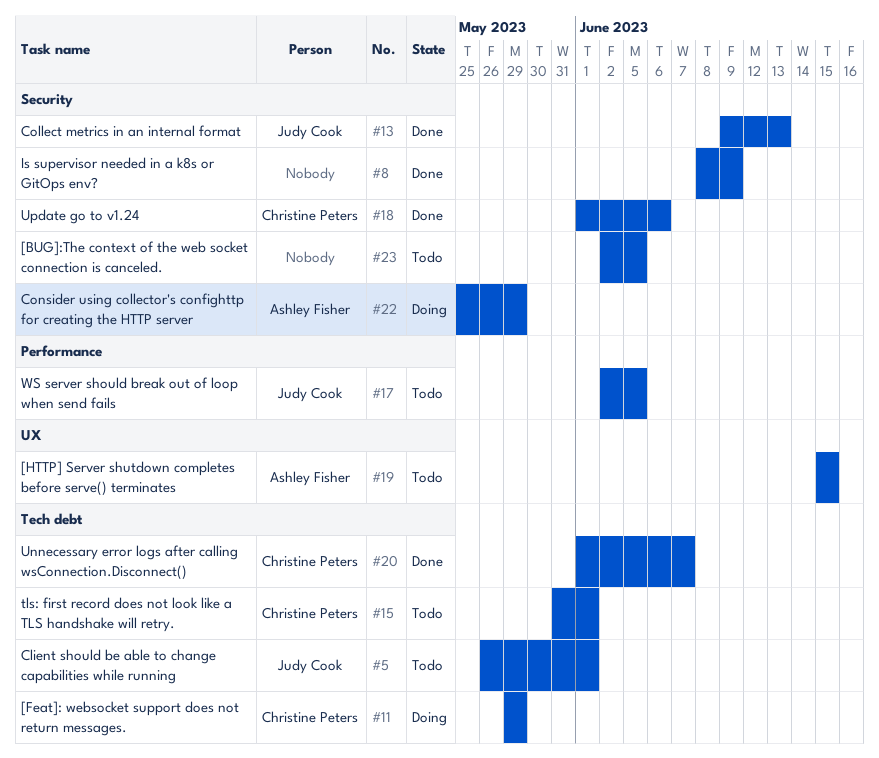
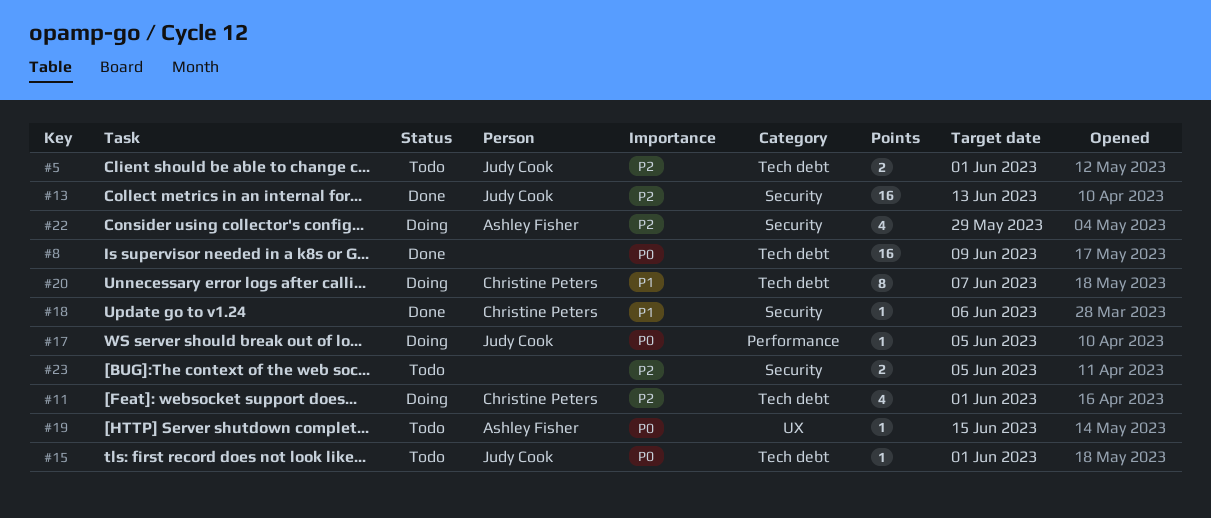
#8, label: Security -> Tech debt
#11, due: May 29 -> Jun 1
#15, owner: Christine Peters -> Judy Cook
#17, status: Todo -> Doing
#20, status: Done -> Doing

